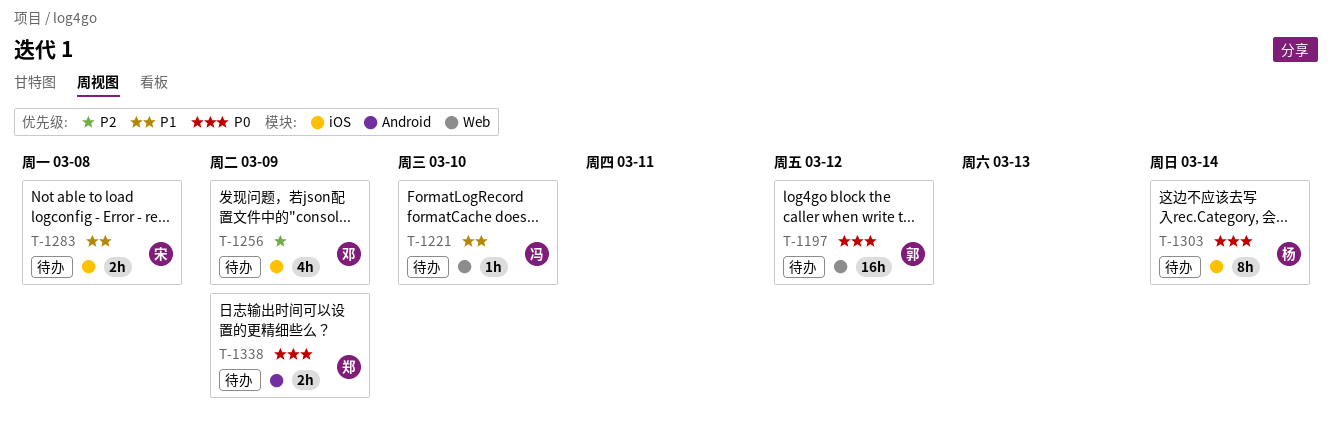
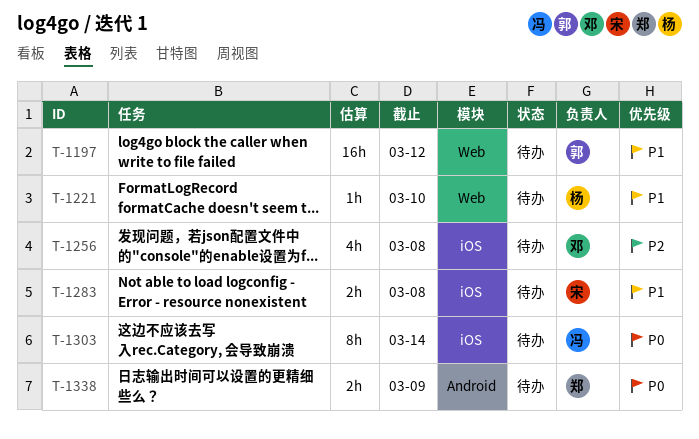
T-1197, priority: P0 -> P1
T-1221, owner: 冯 -> 杨
T-1256, due: Mar 9 -> Mar 8
T-1303, owner: 杨 -> 冯

